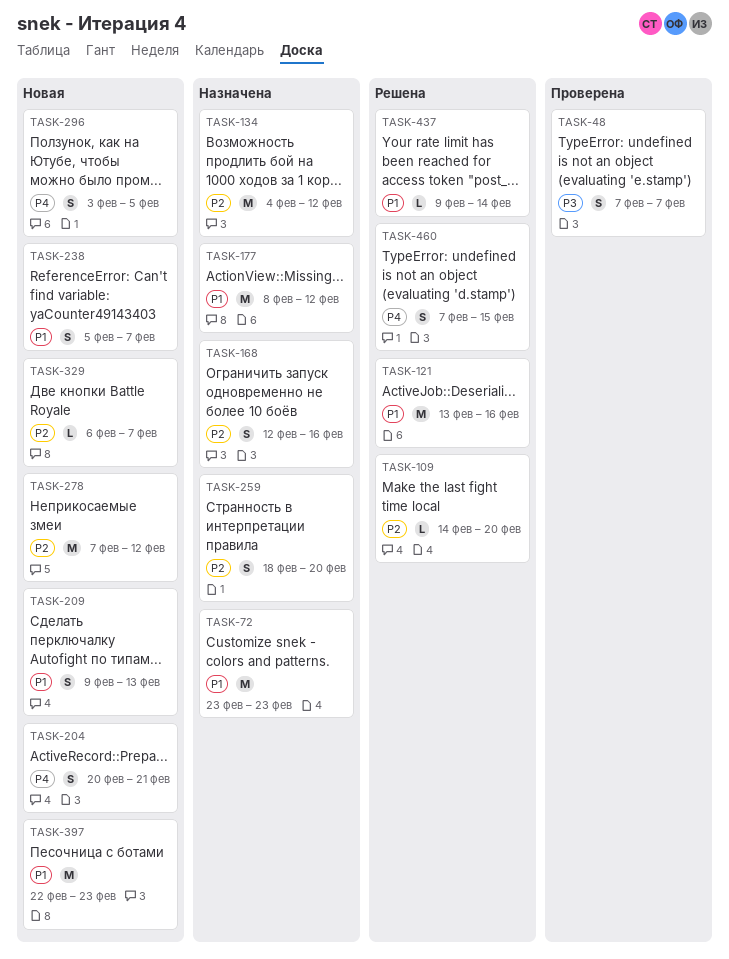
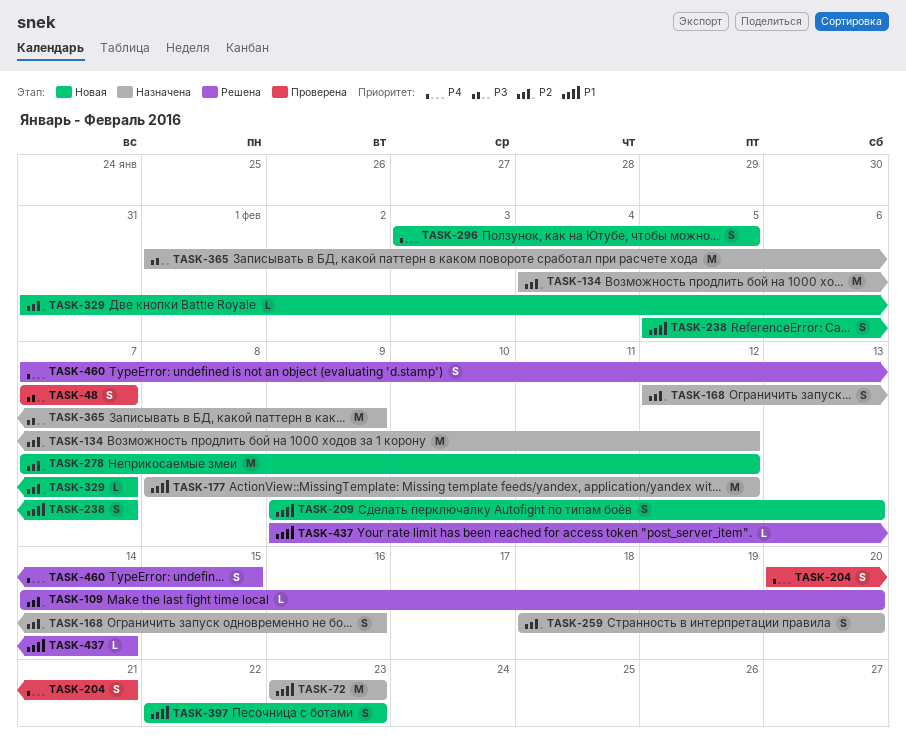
TASK-121: present -> none
TASK-204, status: Новая -> Проверена
TASK-329, start: Feb 6 -> Jan 31
TASK-365: none -> present
TASK-397, estimate: M -> S

